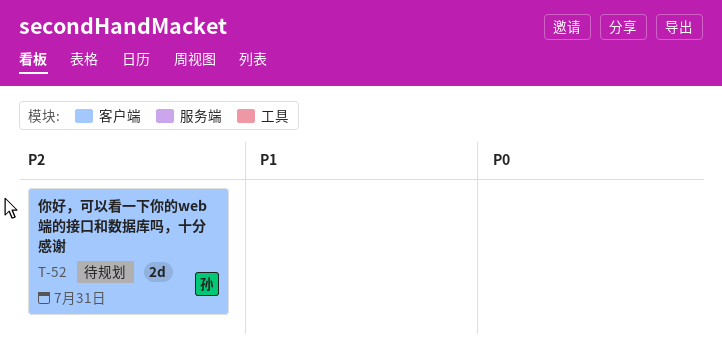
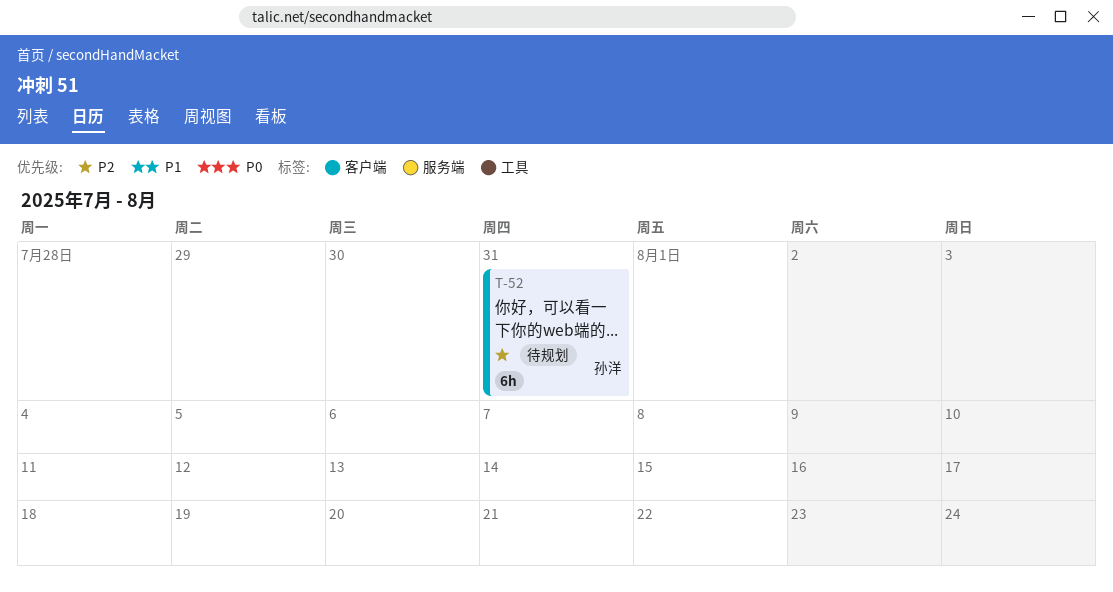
T-52, estimate: 2d -> 6h

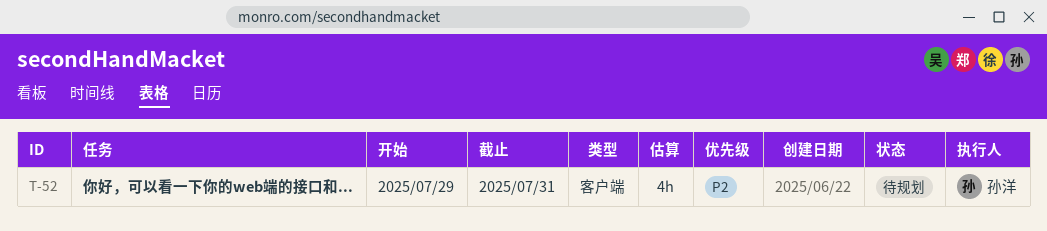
T-52, estimate: 6h -> 4h

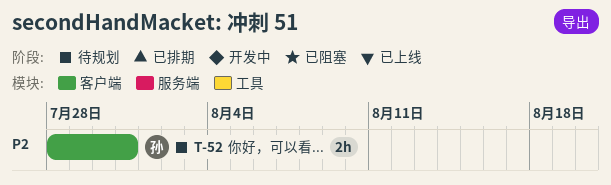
T-52, estimate: 4h -> 2h
T-52, start: Jul 29 -> Jul 28

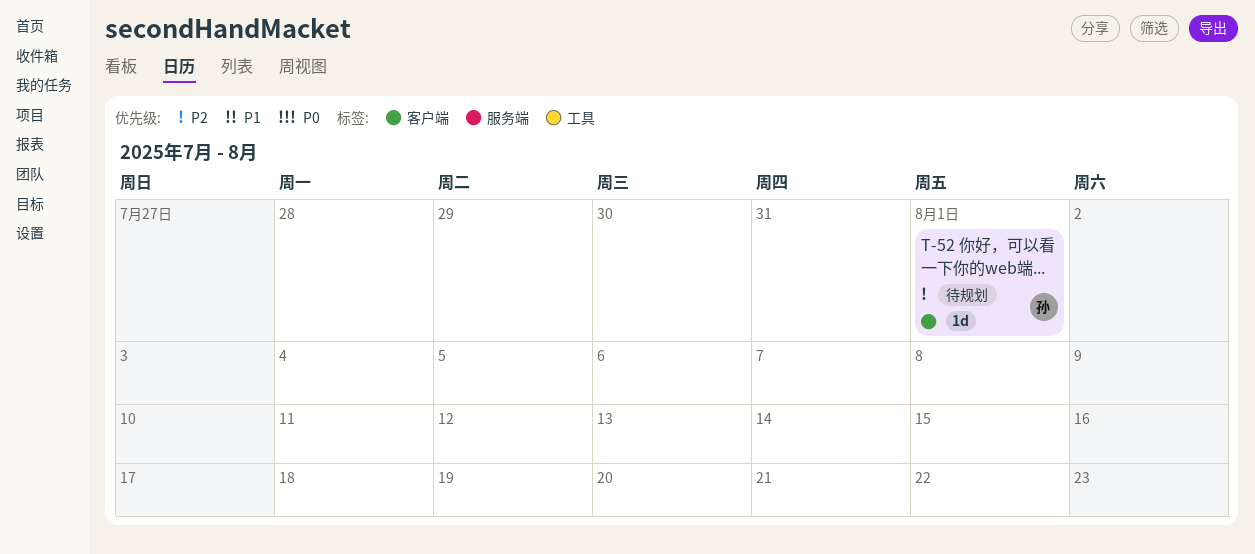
T-52, estimate: 2h -> 1d
T-52, due: Jul 31 -> Aug 1

